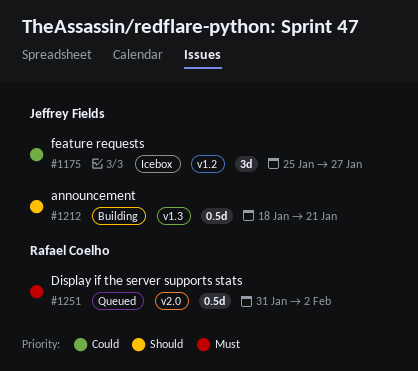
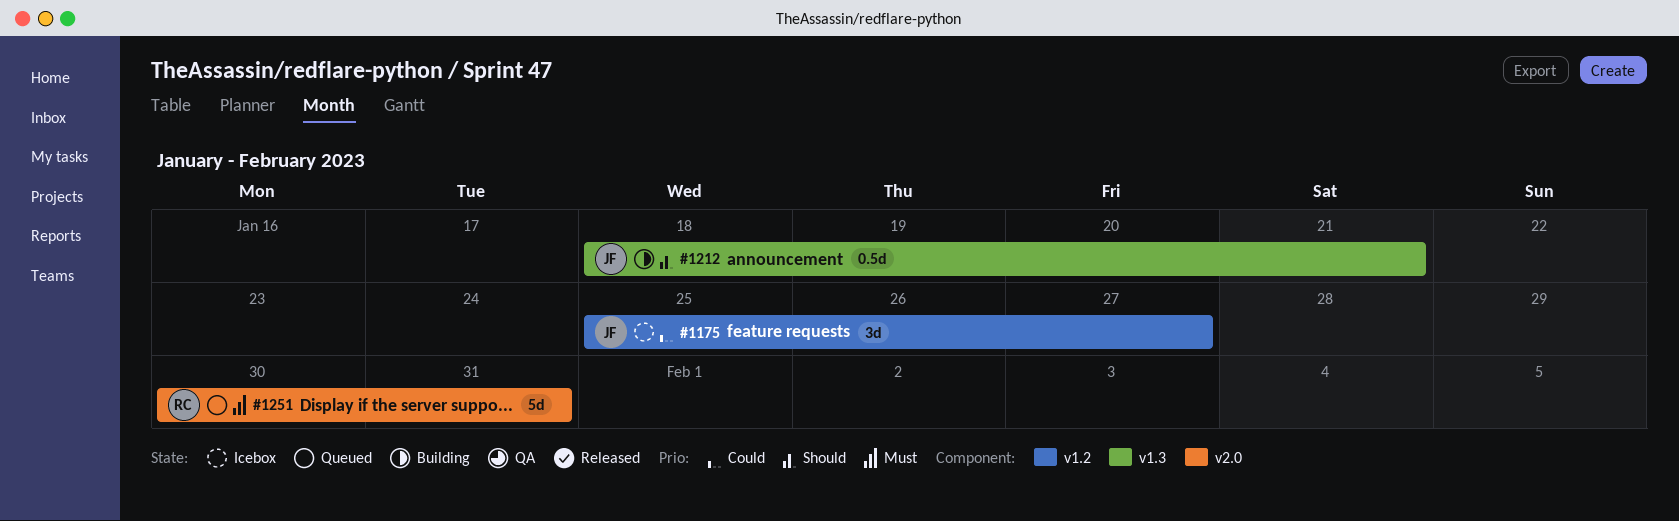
#1251, estimate: 0.5d -> 5d
#1251, start: Jan 31 -> Jan 30
#1251, due: Feb 2 -> Jan 31

